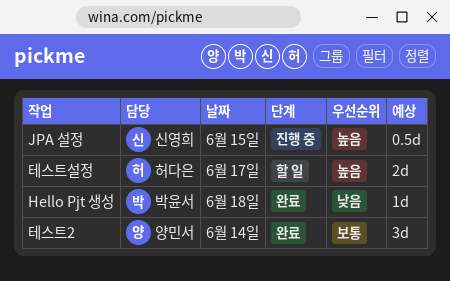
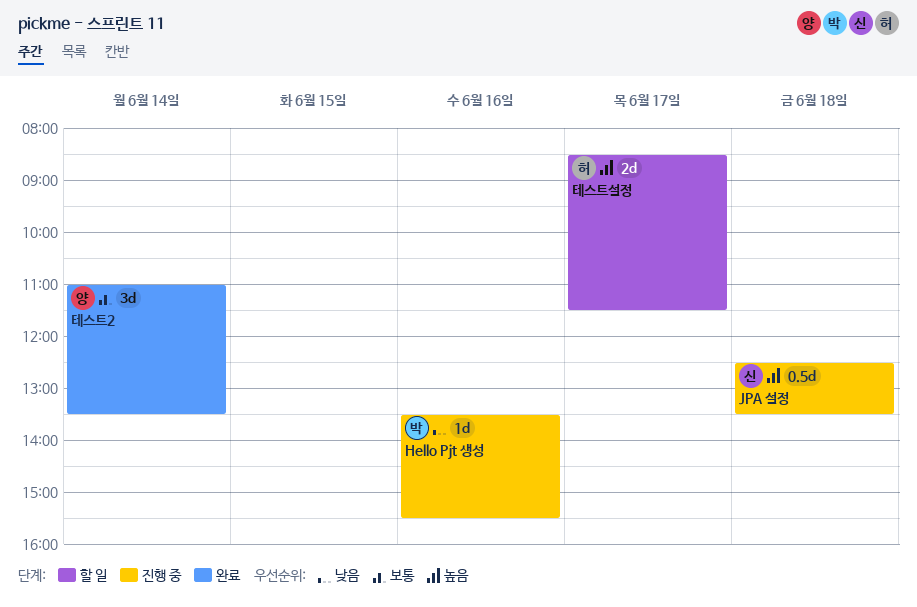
Hello Pjt 생성, status: 완료 -> 진행 중
Hello Pjt 생성, day: Jun 18 -> Jun 16
JPA 설정, day: Jun 15 -> Jun 18

